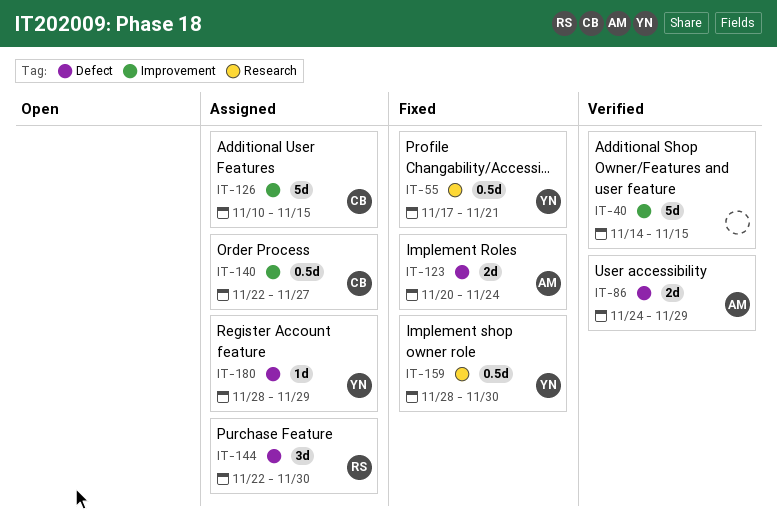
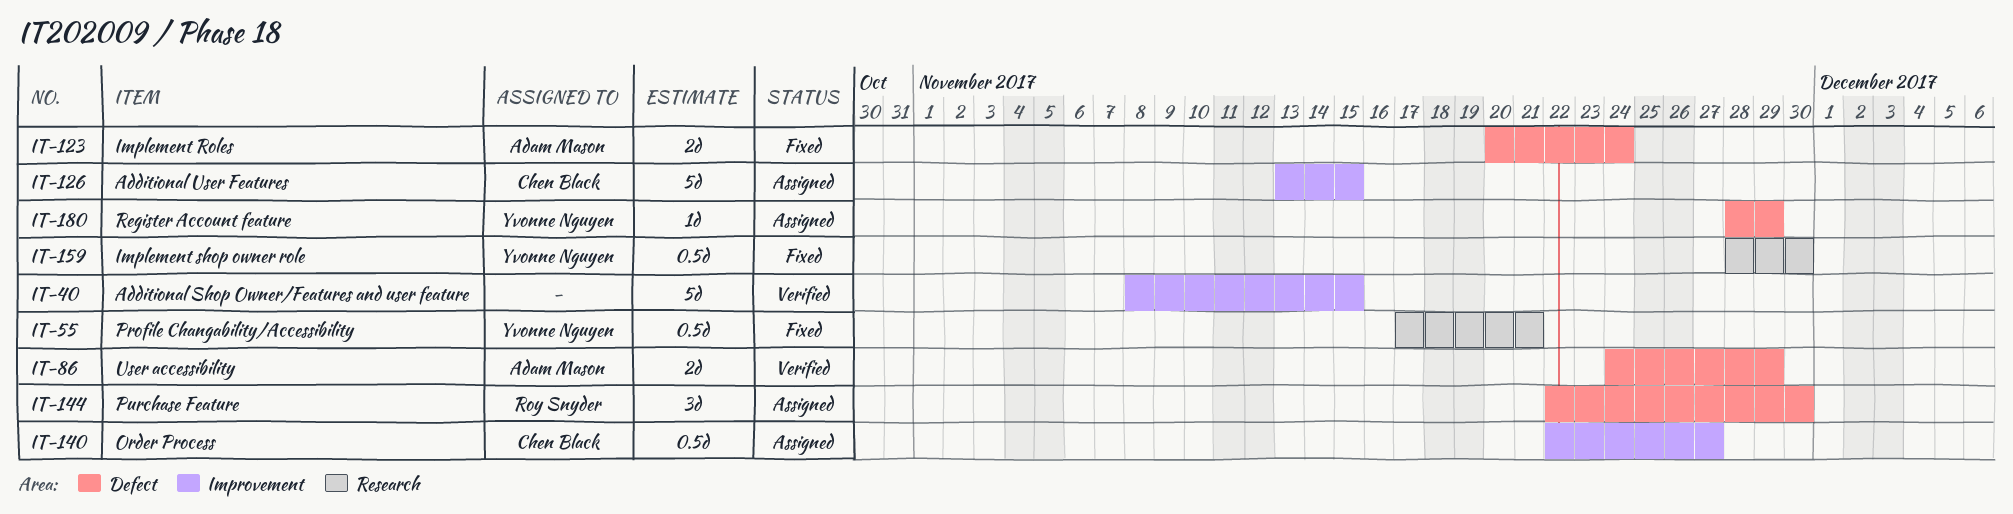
IT-40, start: Nov 14 -> Nov 8
IT-126, start: Nov 10 -> Nov 13

